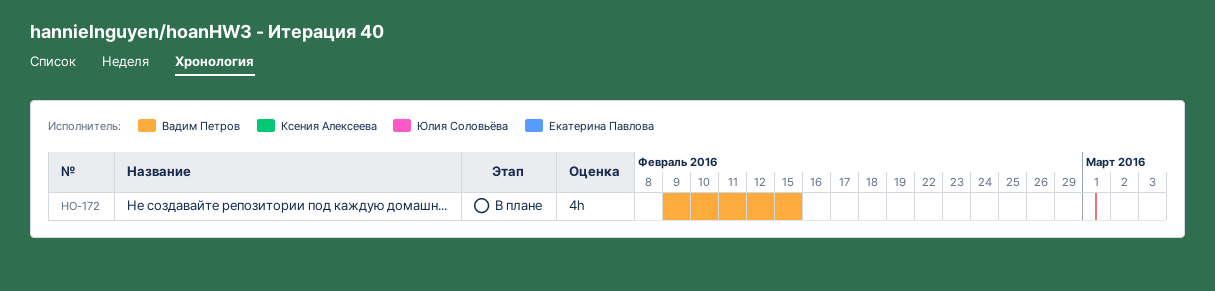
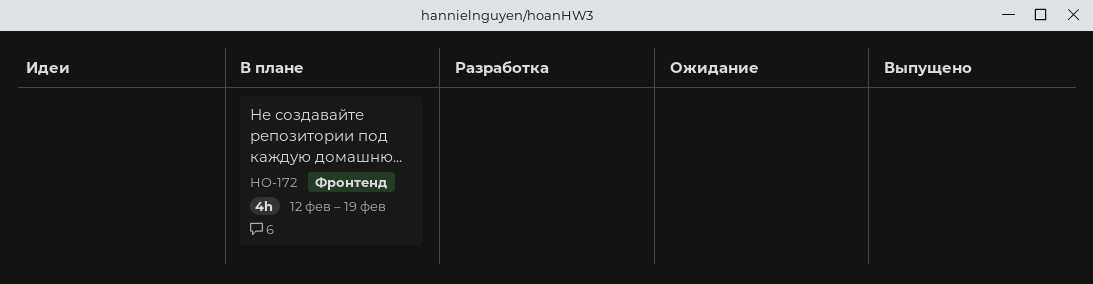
HO-172, start: Feb 9 -> Feb 12
HO-172, due: Feb 15 -> Feb 19

